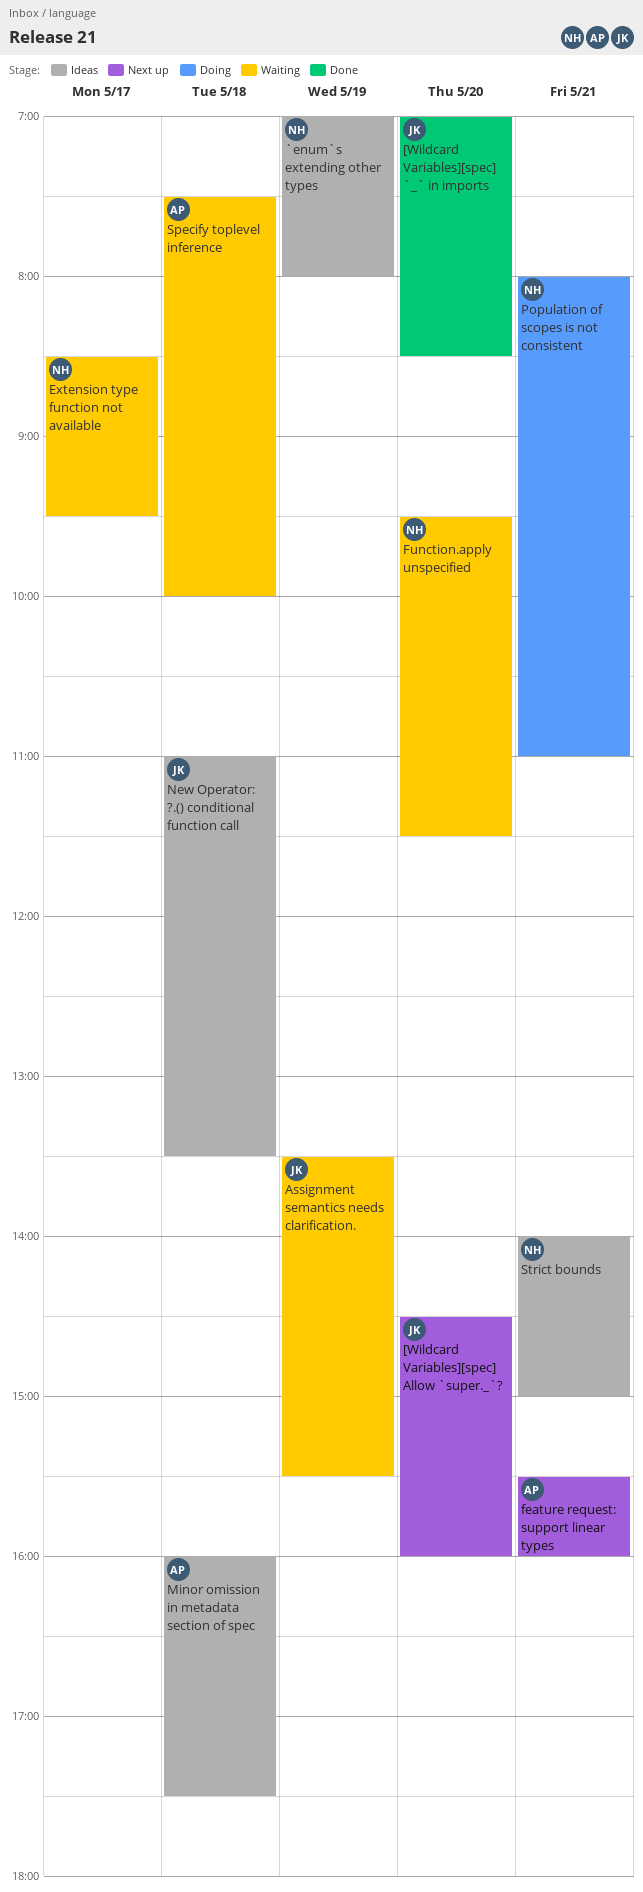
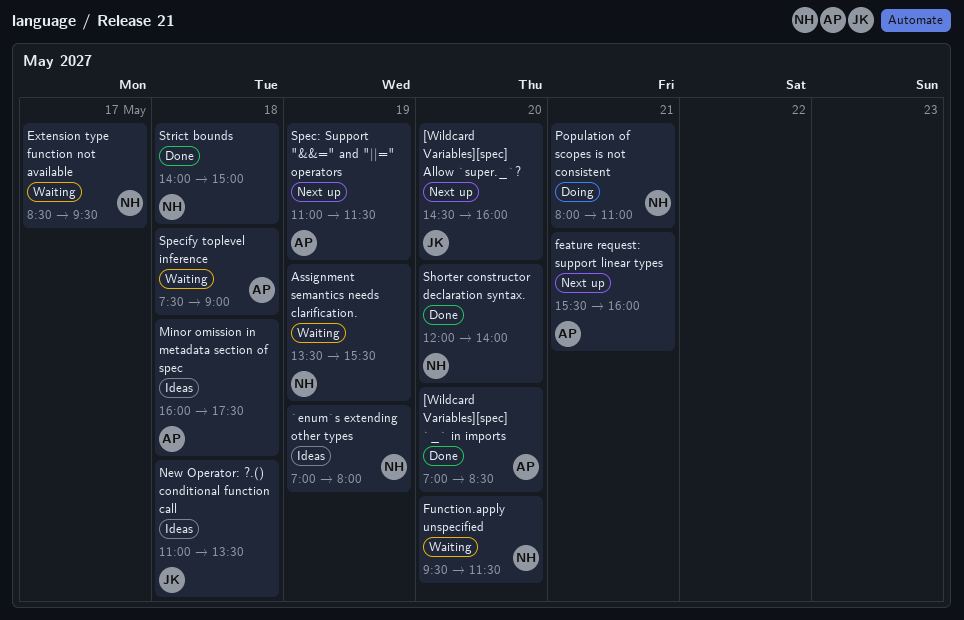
[Wildcard Variables][spec] `_` in imports, owner: JK -> AP
Assignment semantics needs clarification., owner: JK -> NH
Shorter constructor declaration syntax.: none -> present
Spec: Support "&&=" and "||=" operators: none -> present
Specify toplevel inference, ends: 10:00 -> 09:00
Strict bounds, status: Ideas -> Done
Strict bounds, day: May 21 -> May 18

